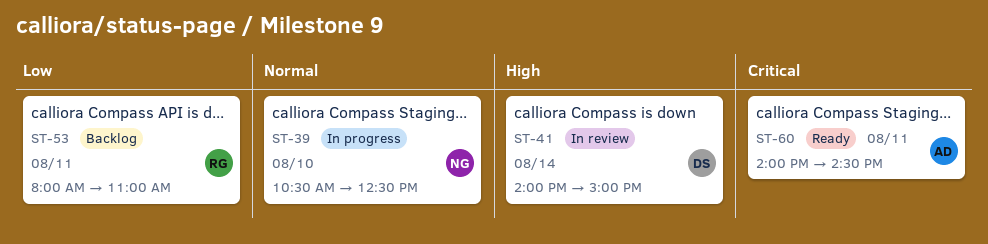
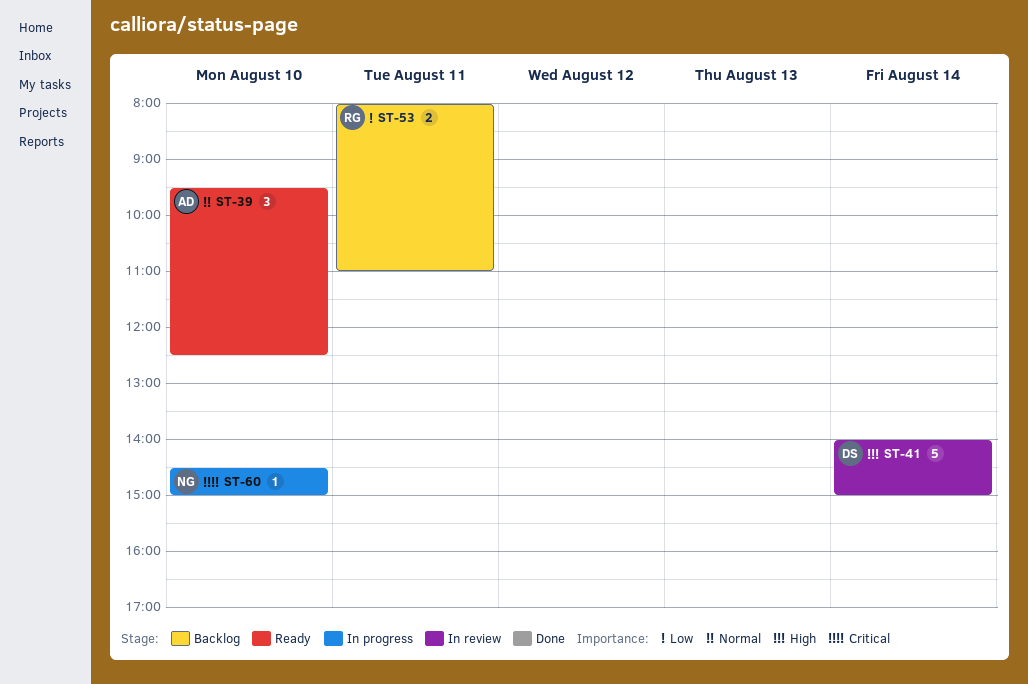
ST-39, status: In progress -> Ready
ST-39, owner: NG -> AD
ST-39, begins: 10:30 -> 09:30
ST-60, status: Ready -> In progress
ST-60, owner: AD -> NG
ST-60, day: Aug 11 -> Aug 10
ST-60, begins: 14:00 -> 14:30
ST-60, ends: 14:30 -> 15:00

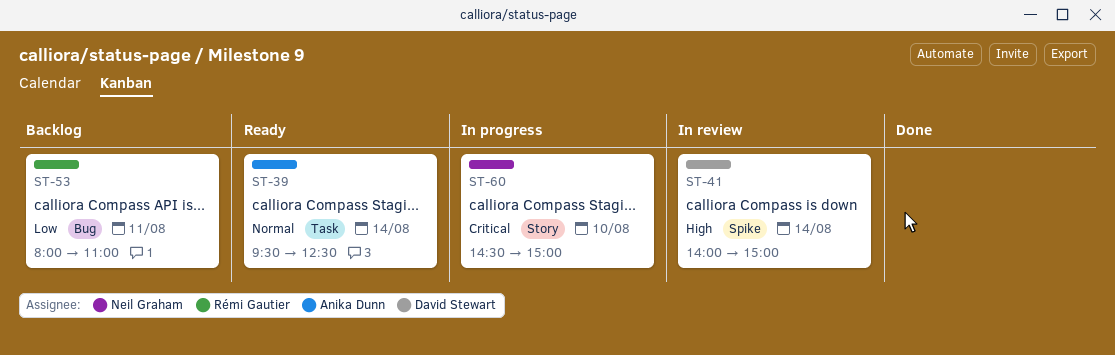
ST-39, day: Aug 10 -> Aug 14

